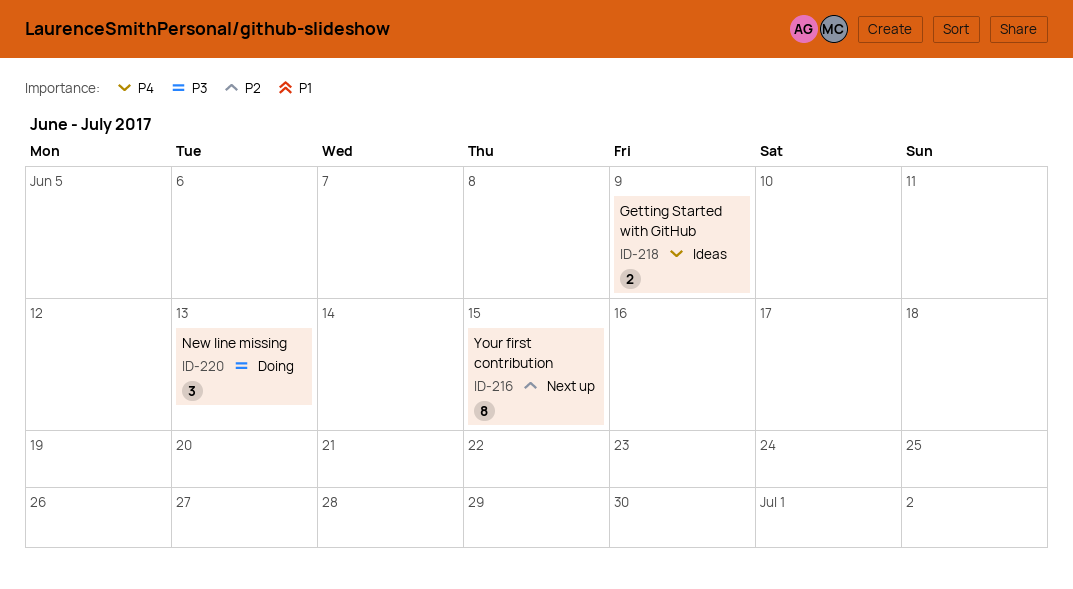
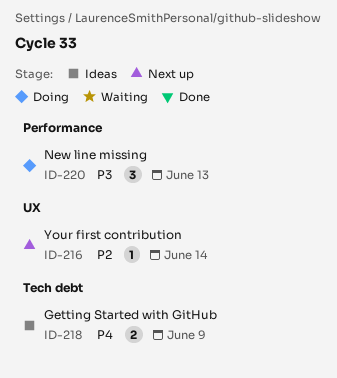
ID-216, estimate: 8 -> 1
ID-216, due: Jun 15 -> Jun 14

